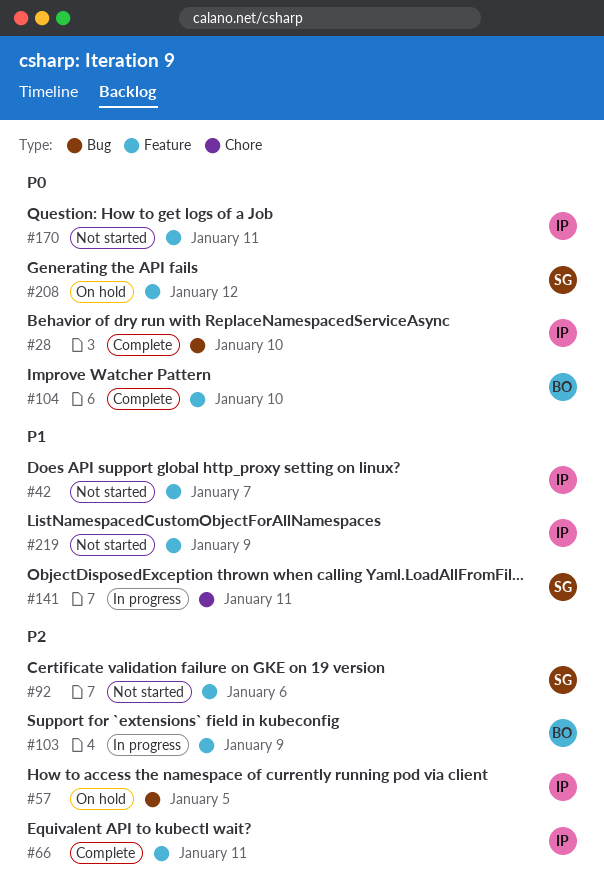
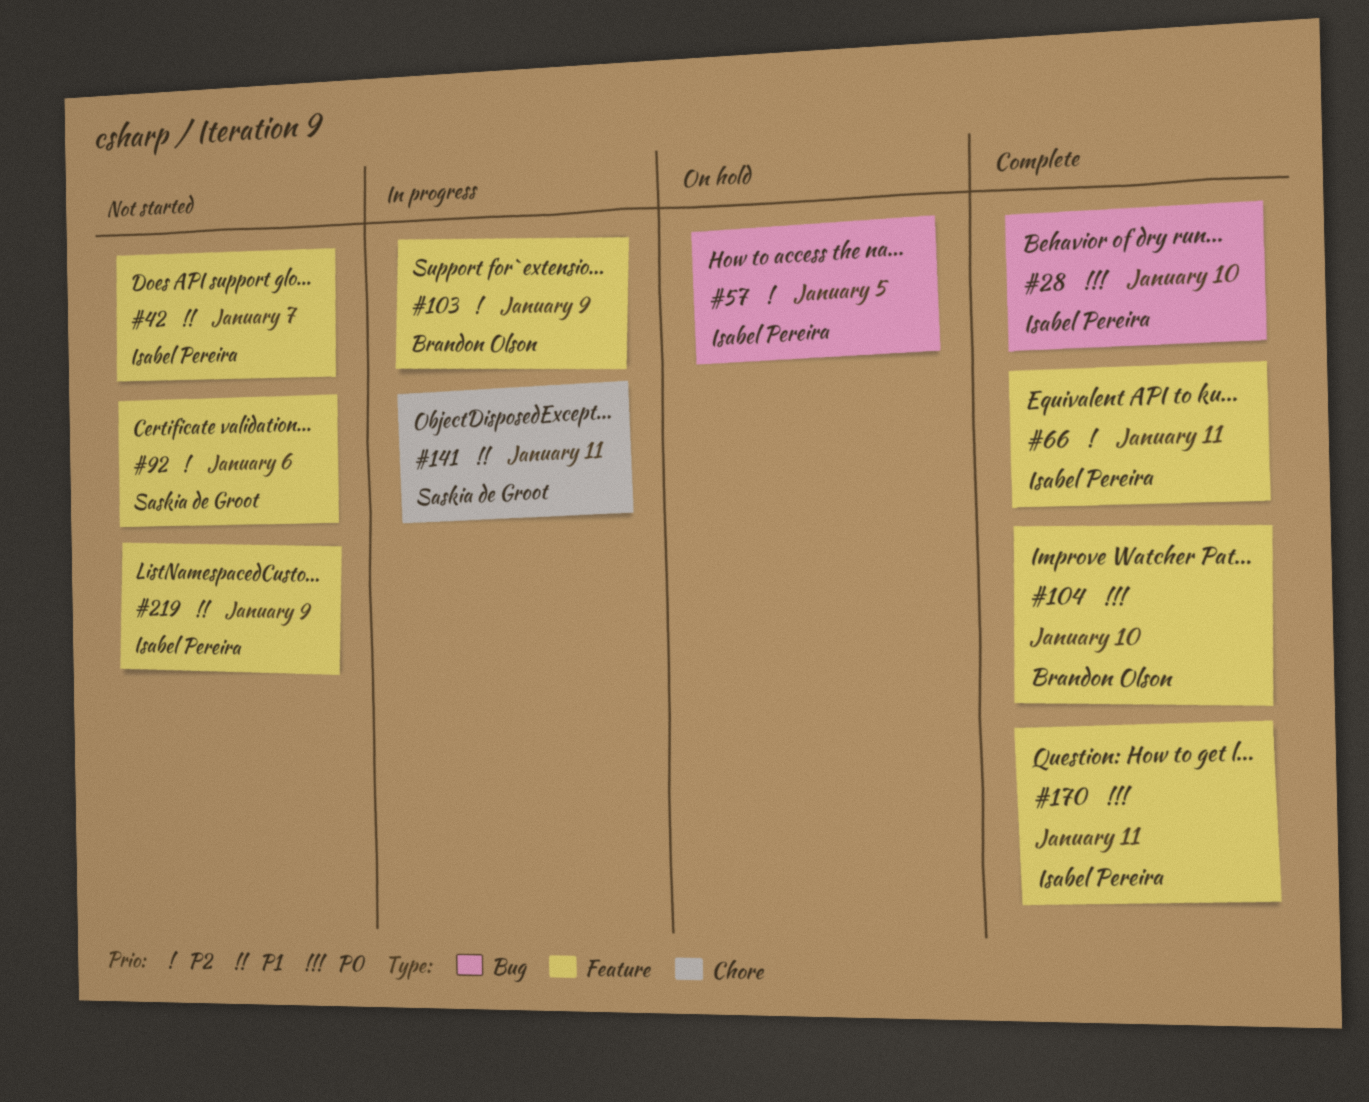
#170, status: Not started -> Complete
#208: present -> none

